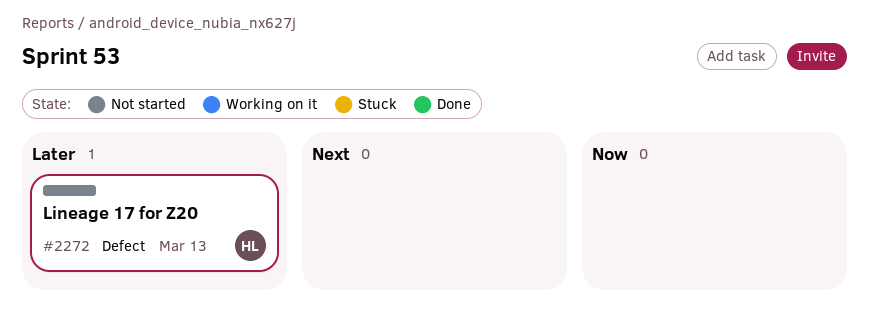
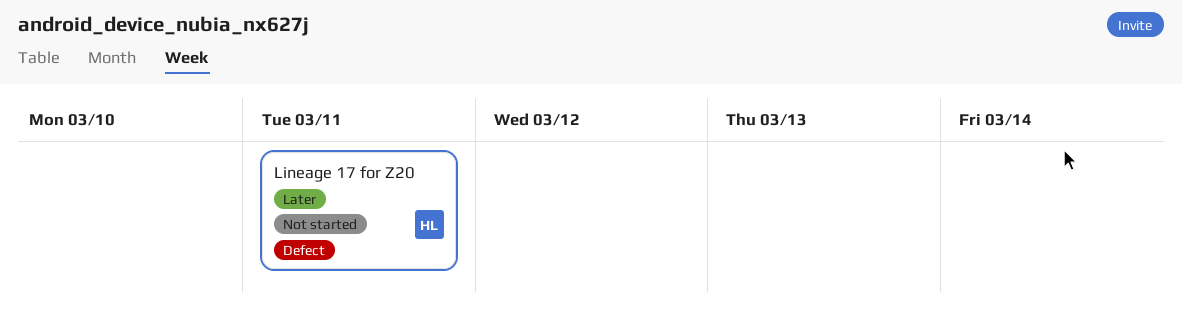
Lineage 17 for Z20, due: Mar 13 -> Mar 11

